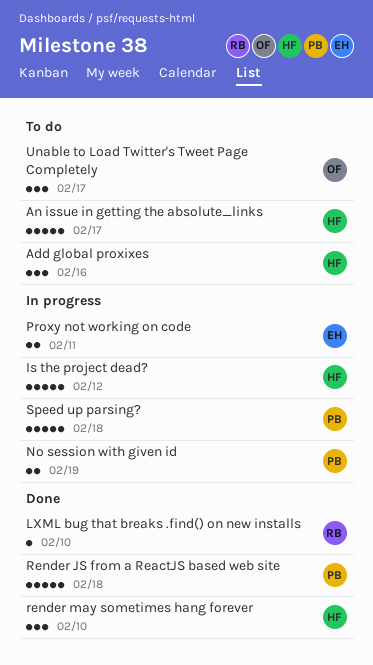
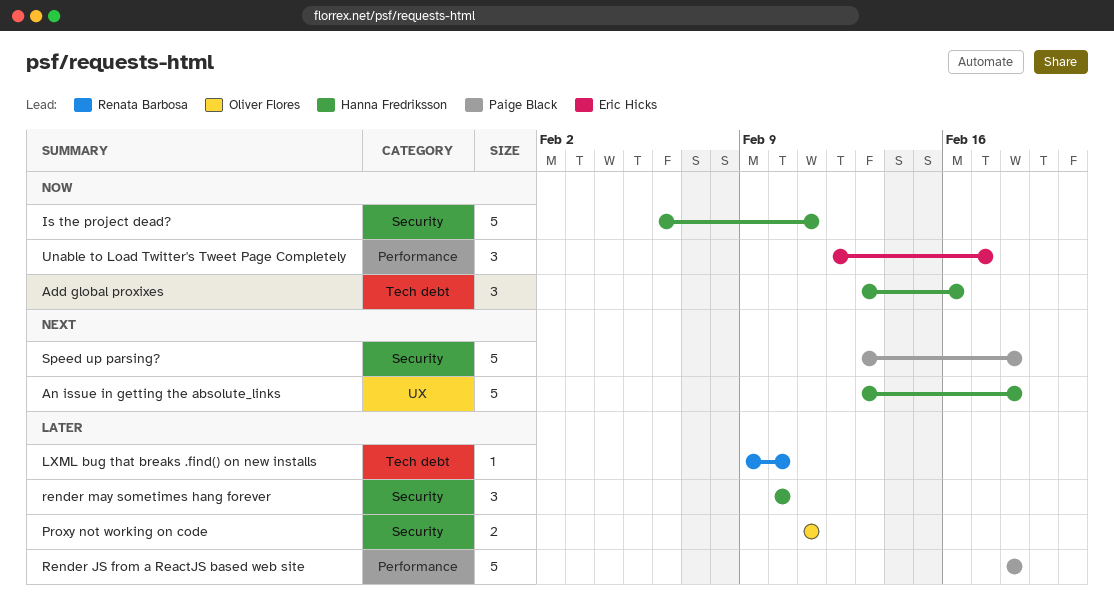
An issue in getting the absolute_links, due: Feb 17 -> Feb 18
Is the project dead?, due: Feb 12 -> Feb 11
No session with given id: present -> none
Proxy not working on code, owner: Eric Hicks -> Oliver Flores
Unable to Load Twitter's Tweet Page Completely, owner: Oliver Flores -> Eric Hicks

